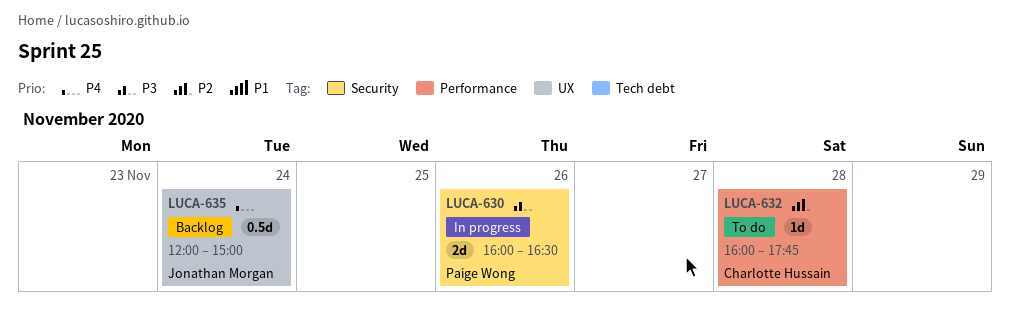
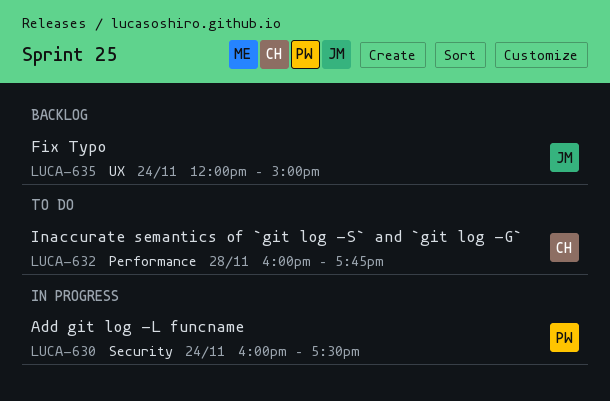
LUCA-630, day: Nov 26 -> Nov 24
LUCA-630, ends: 16:30 -> 17:30

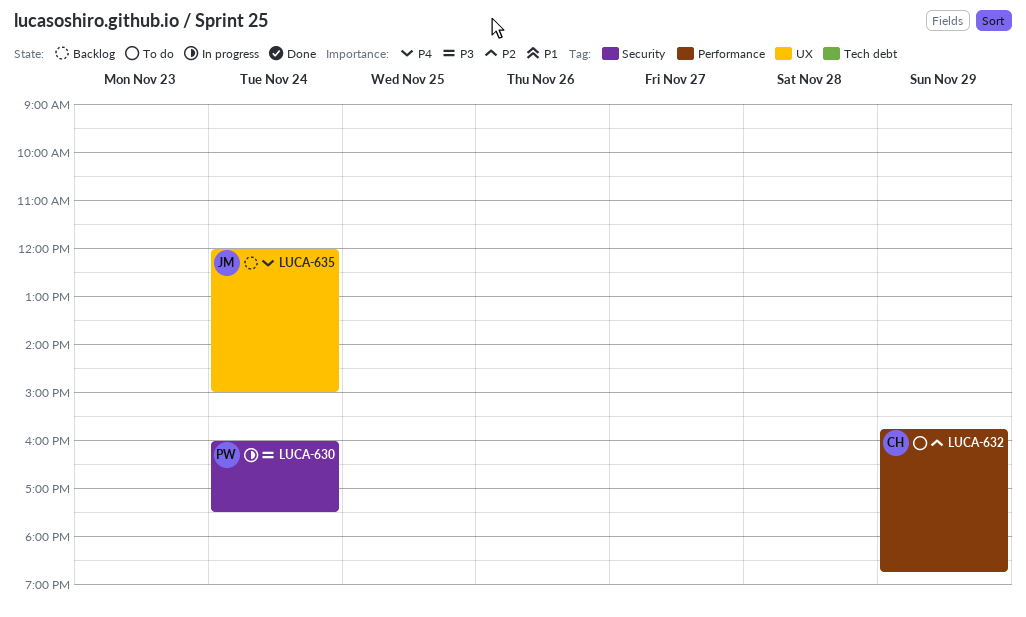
LUCA-632, day: Nov 28 -> Nov 29
LUCA-632, begins: 16:00 -> 15:45
LUCA-632, ends: 17:45 -> 18:45

